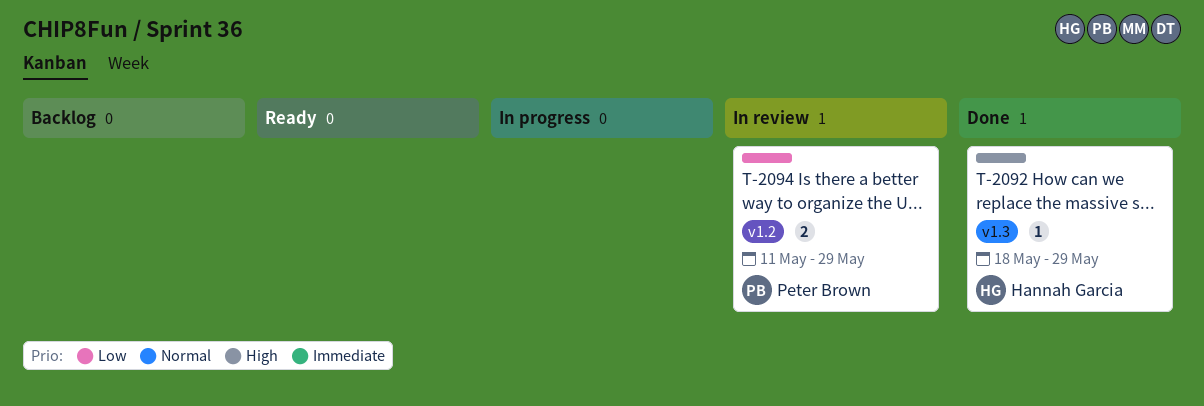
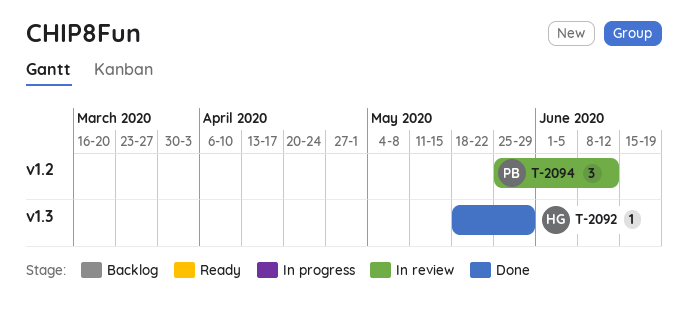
T-2094, estimate: 2 -> 3
T-2094, start: May 11 -> May 25
T-2094, due: May 29 -> Jun 12

